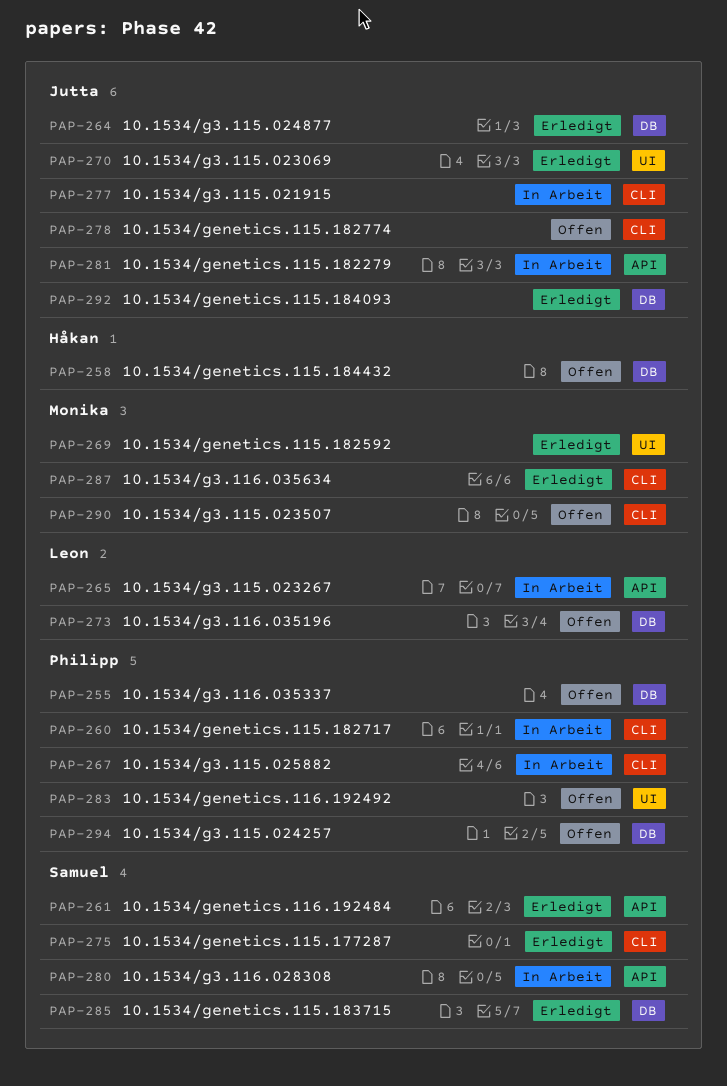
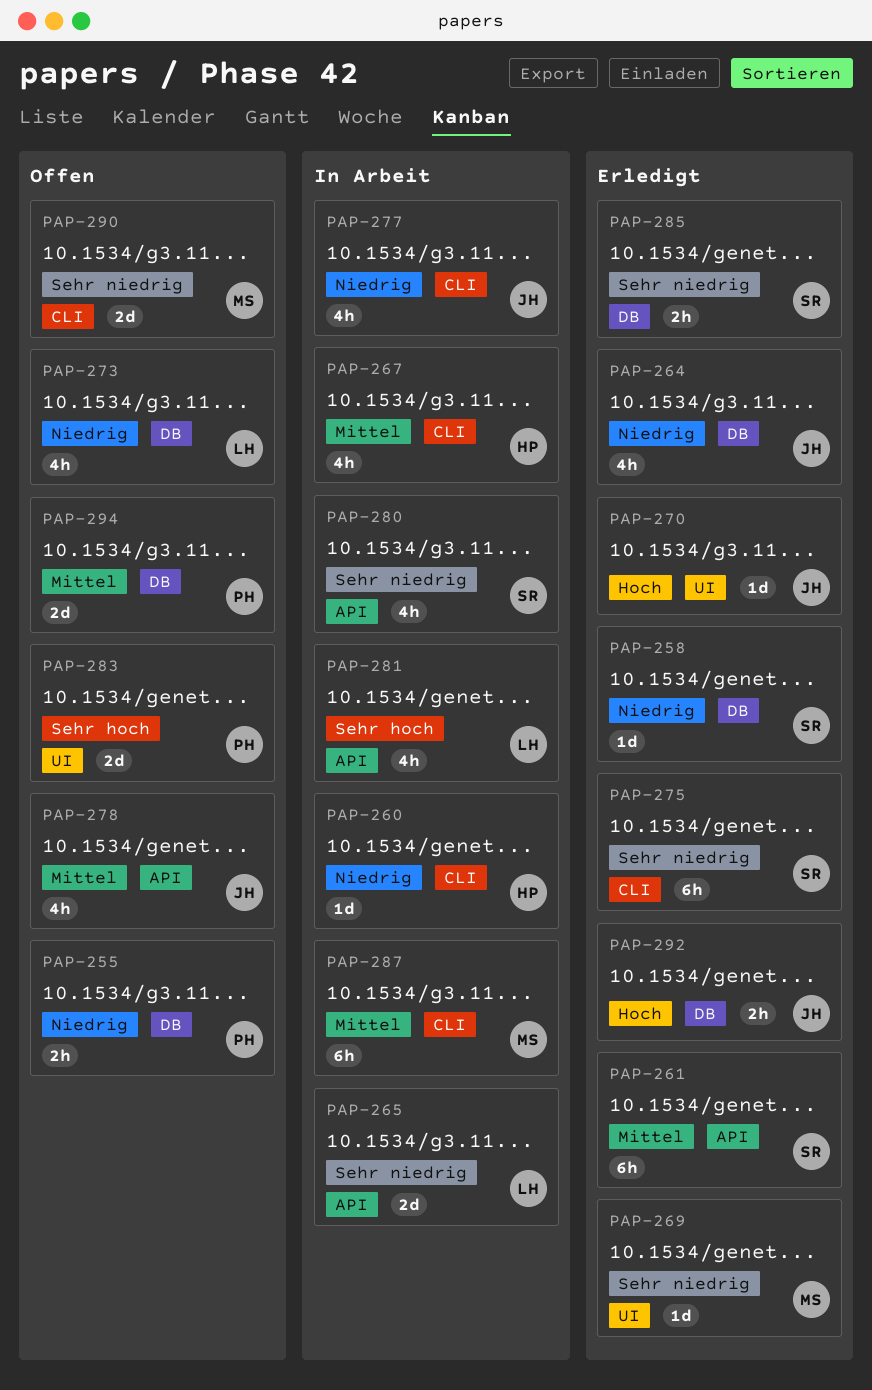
PAP-258, status: Offen -> Erledigt
PAP-258, owner: Håkan -> Samuel
PAP-260, owner: Philipp -> Håkan
PAP-267, owner: Philipp -> Håkan
PAP-278, label: CLI -> API
PAP-281, owner: Jutta -> Leon
PAP-287, status: Erledigt -> In Arbeit

